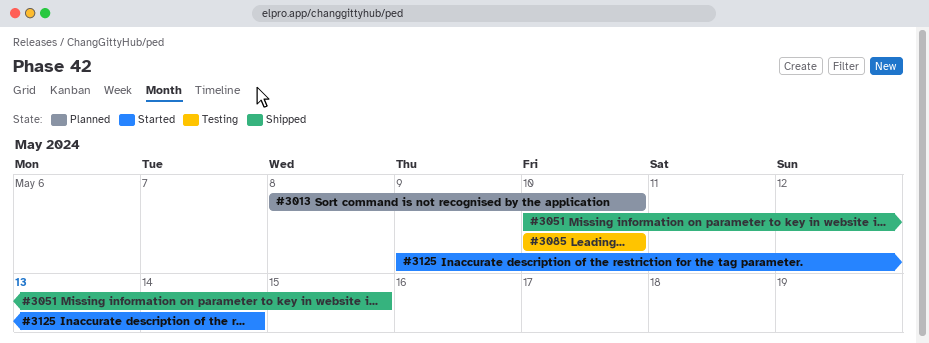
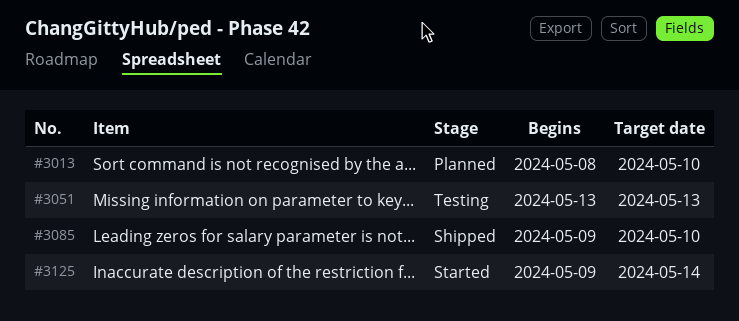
#3051, status: Shipped -> Testing
#3051, start: May 10 -> May 13
#3051, due: May 15 -> May 13
#3085, status: Testing -> Shipped
#3085, start: May 10 -> May 9

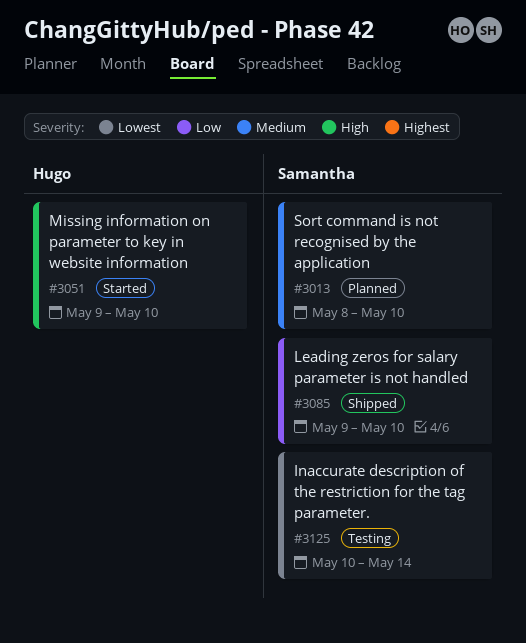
#3051, status: Testing -> Started
#3051, start: May 13 -> May 9
#3051, due: May 13 -> May 10
#3125, status: Started -> Testing
#3125, start: May 9 -> May 10

